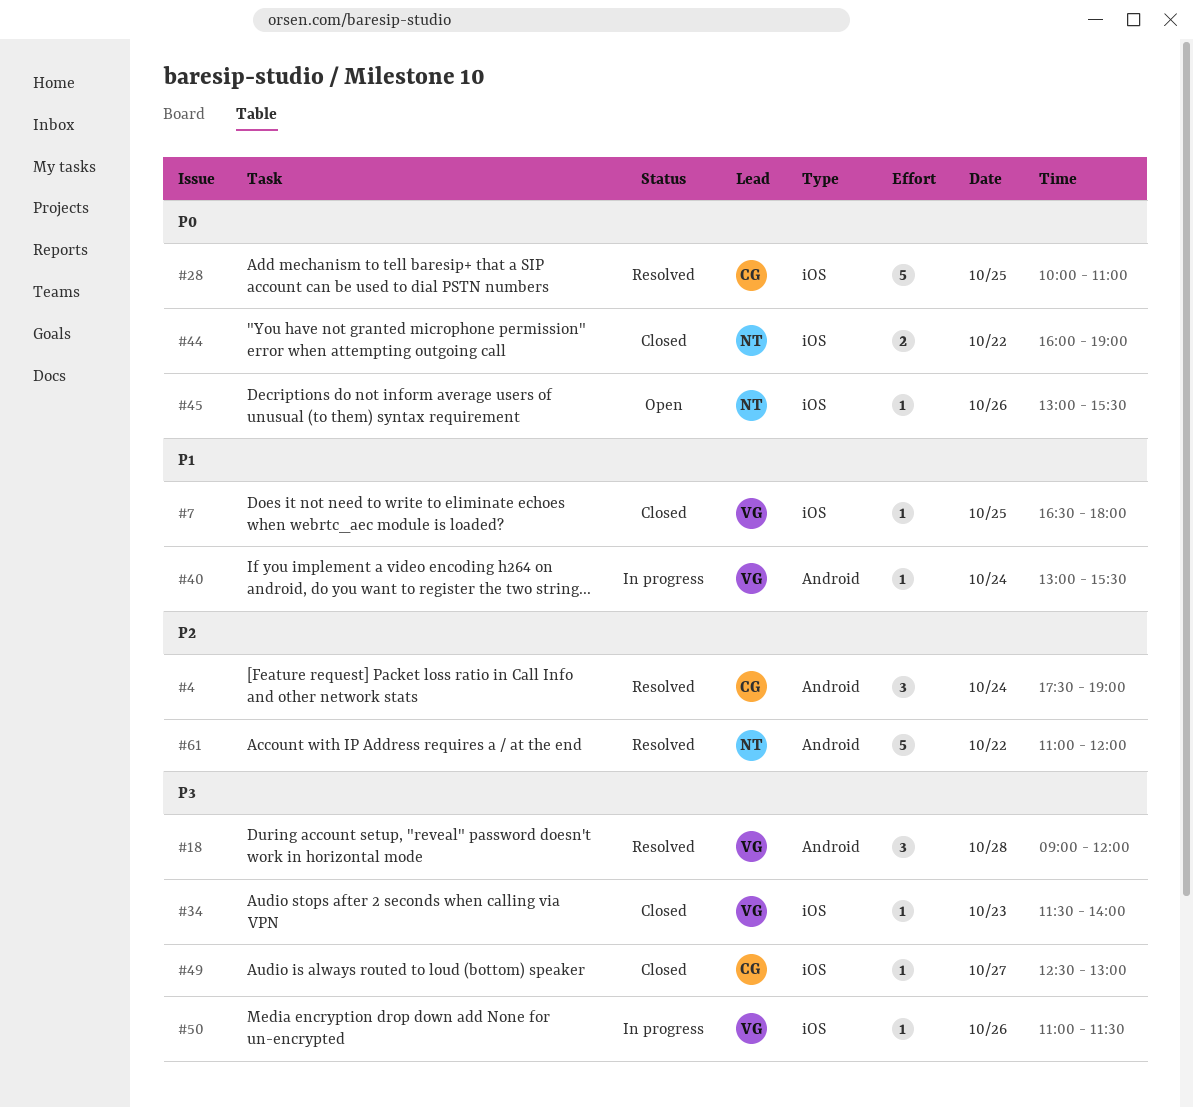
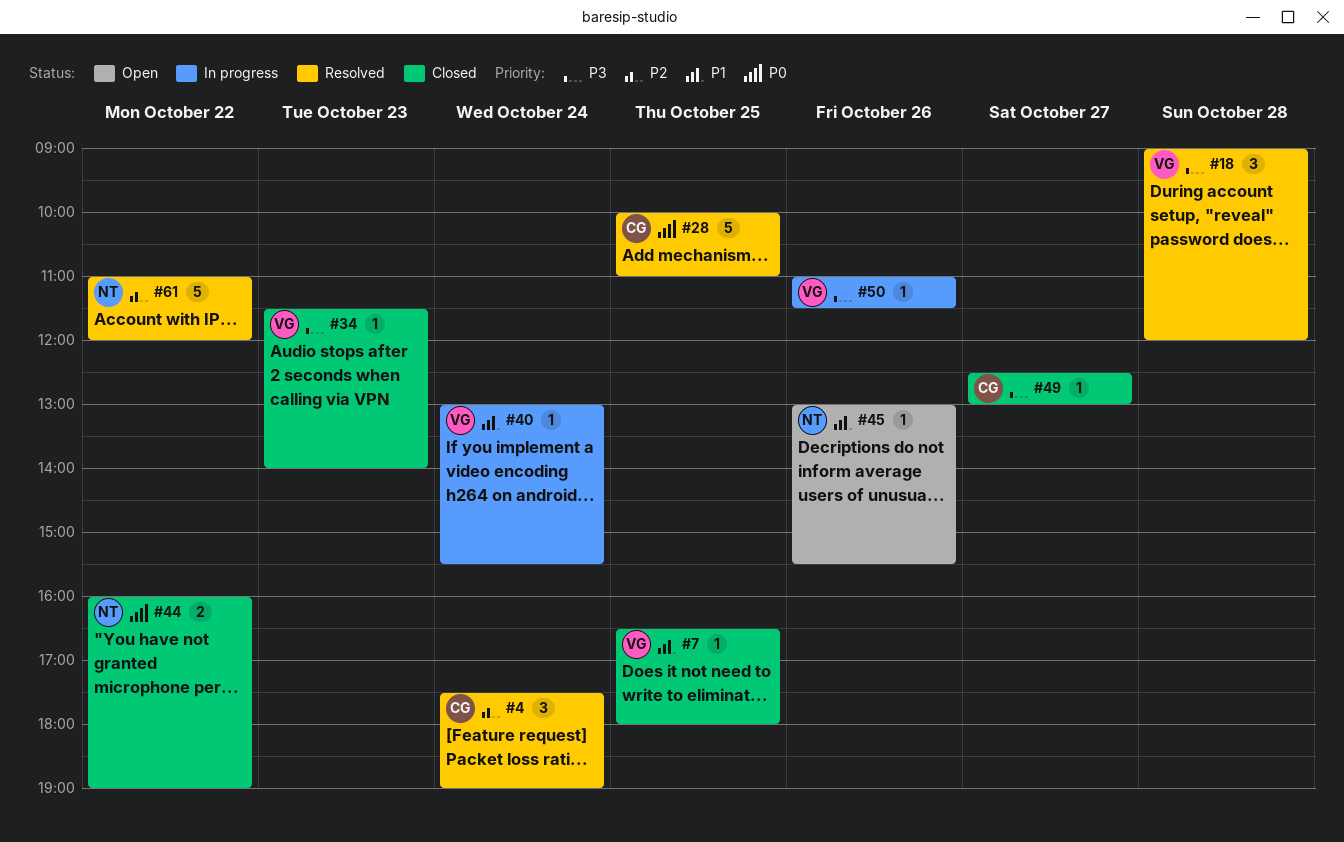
#45, priority: P0 -> P1

